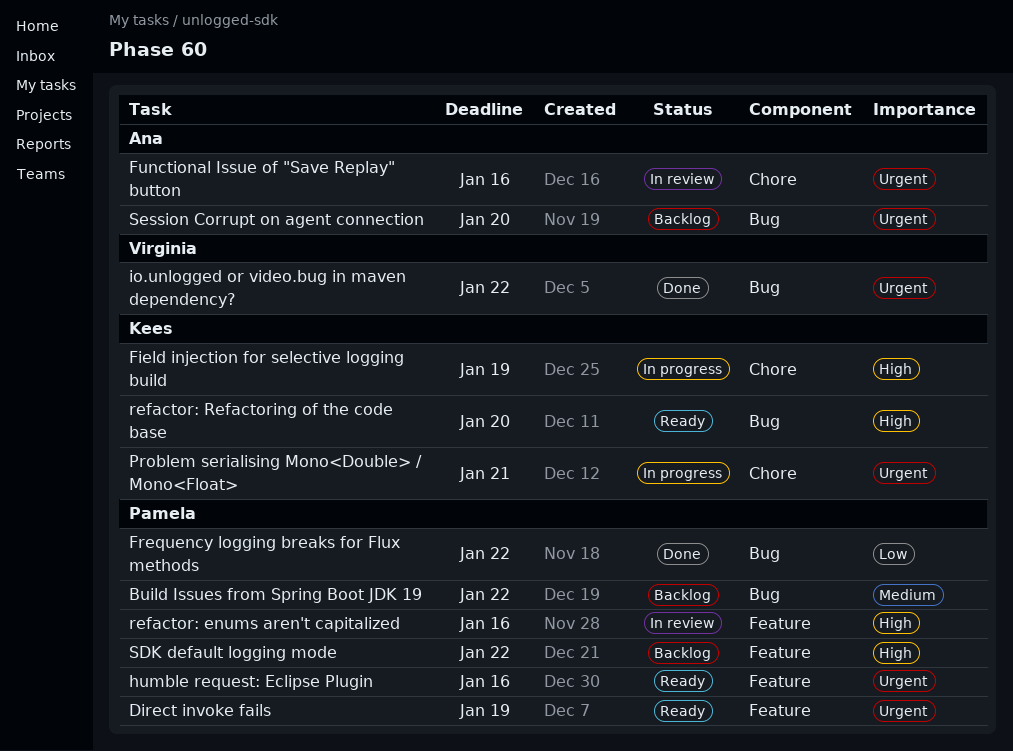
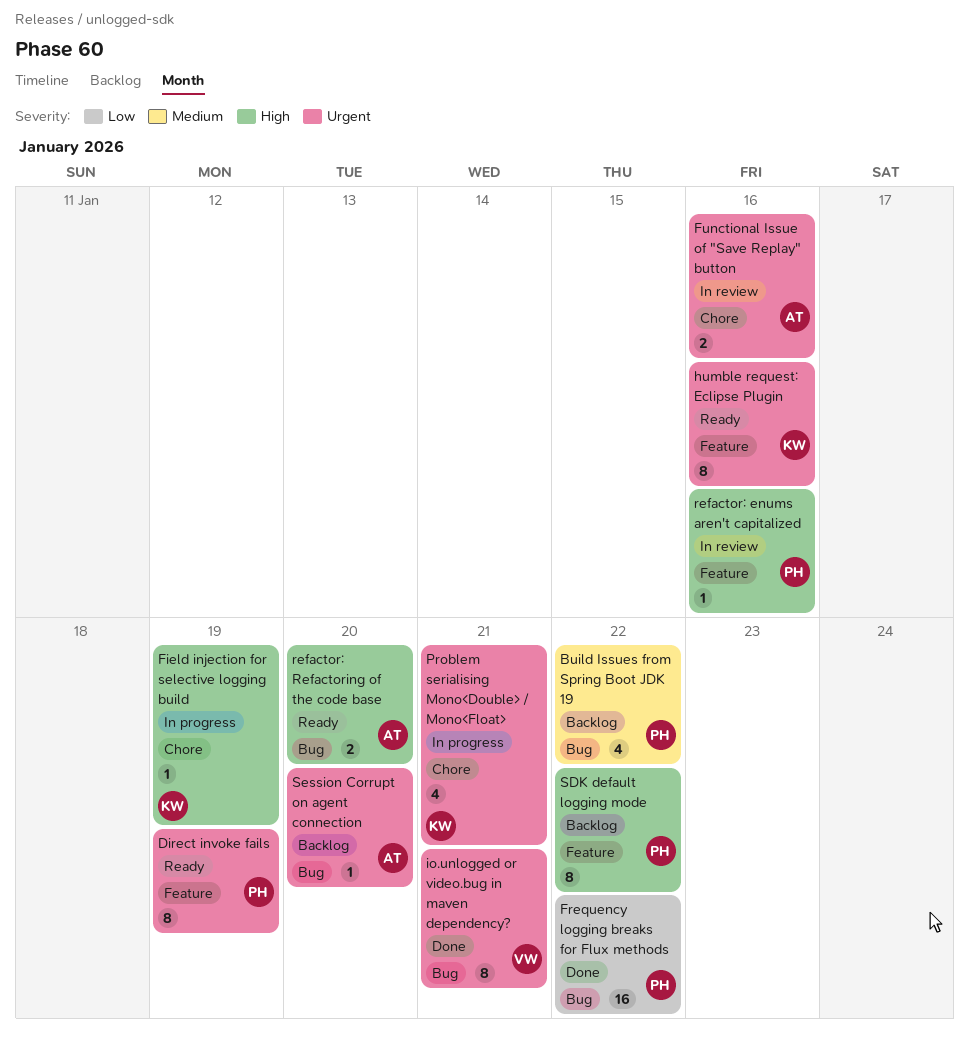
humble request: Eclipse Plugin, owner: Pamela -> Kees
io.unlogged or video.bug in maven dependency?, due: Jan 22 -> Jan 21
refactor: Refactoring of the code base, owner: Kees -> Ana

